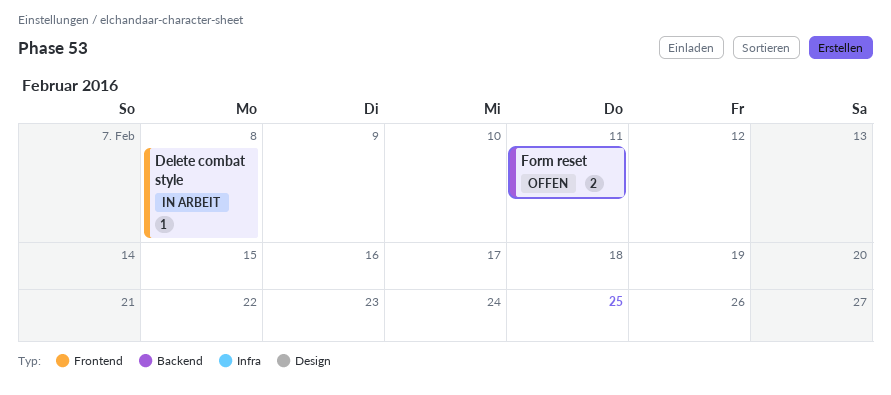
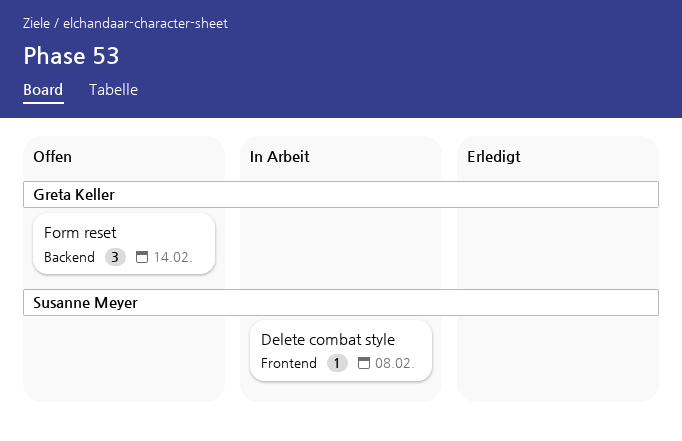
Form reset, estimate: 2 -> 3
Form reset, due: Feb 11 -> Feb 14

